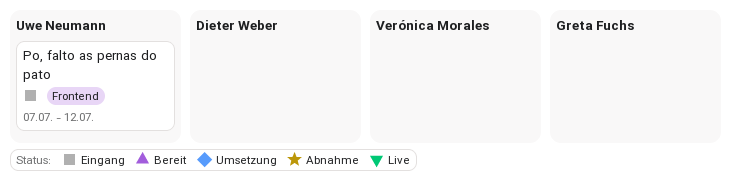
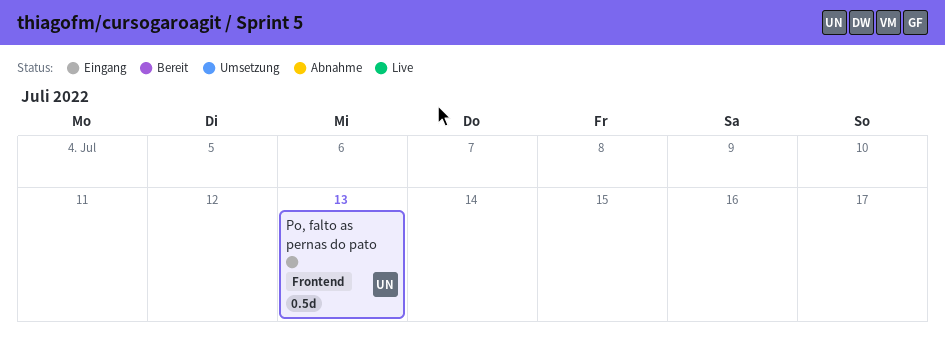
Po, falto as pernas do pato, due: Jul 12 -> Jul 13

